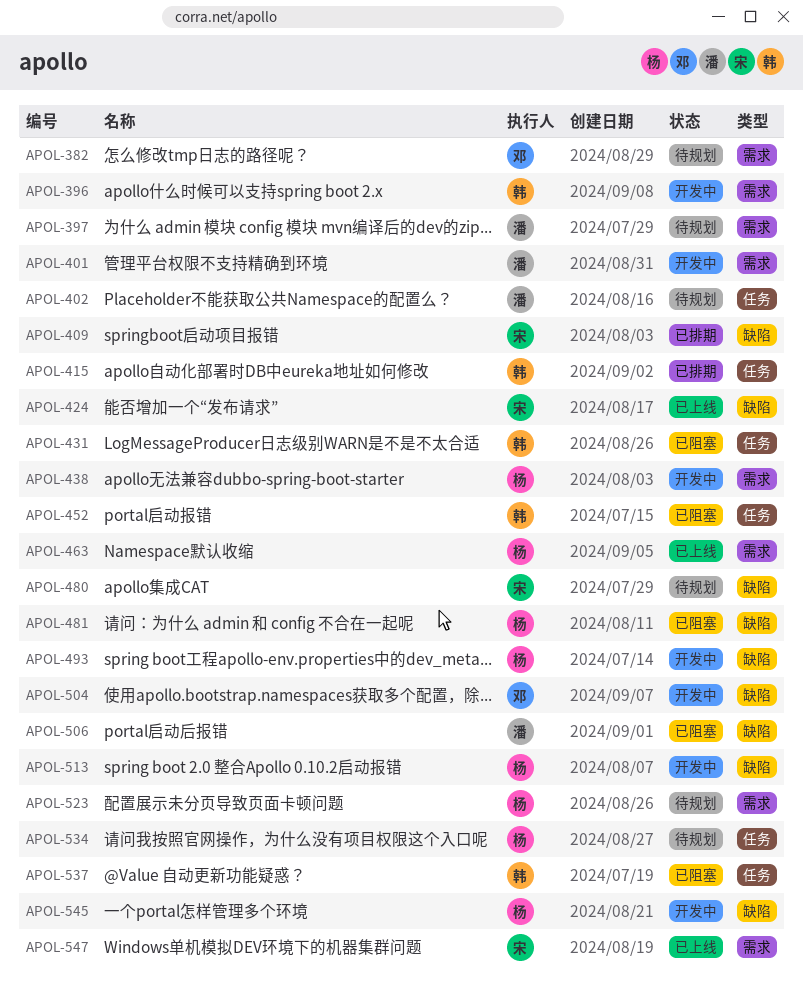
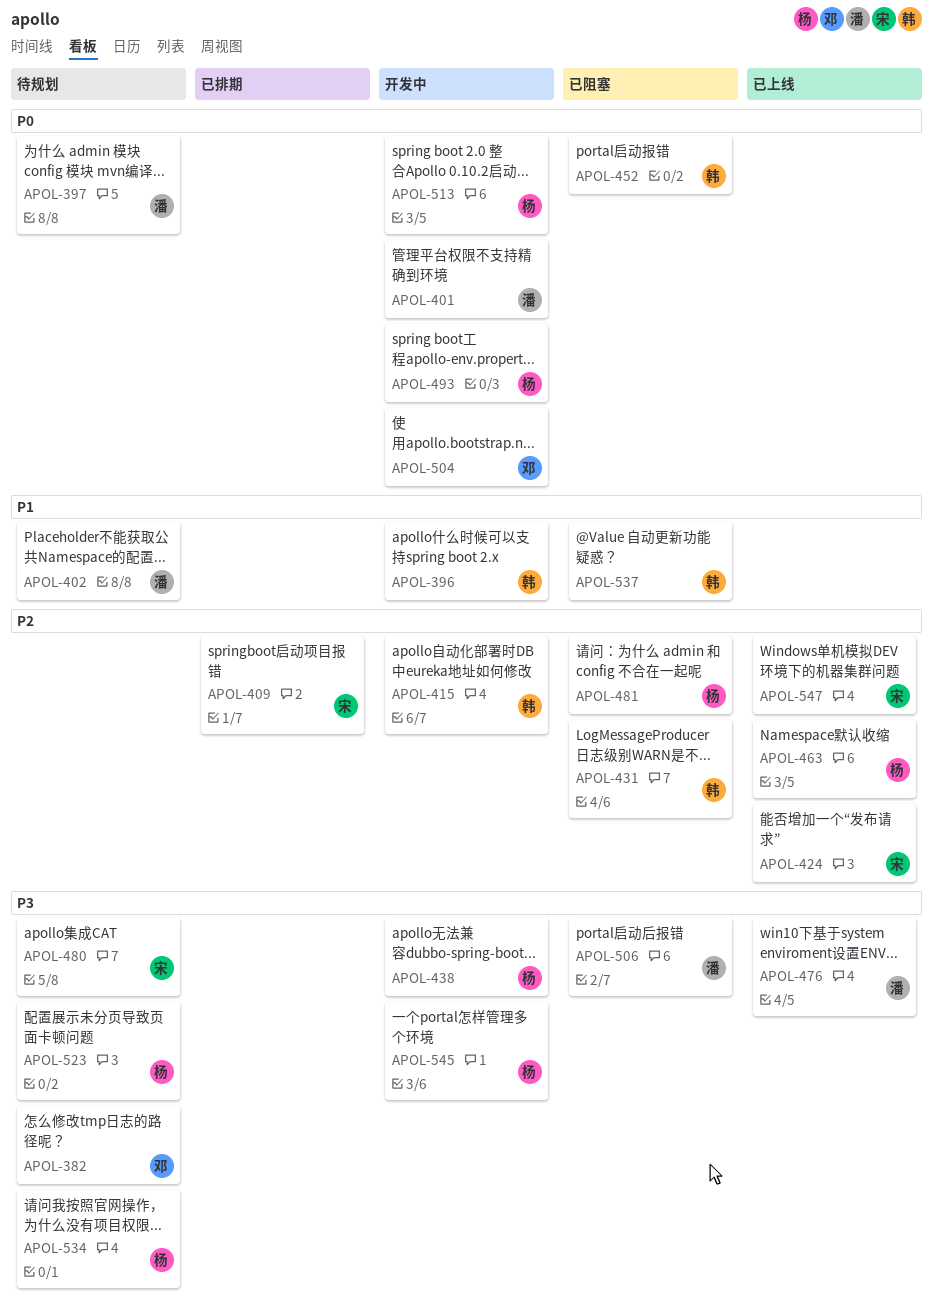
APOL-415, status: 已排期 -> 开发中
APOL-476: none -> present

